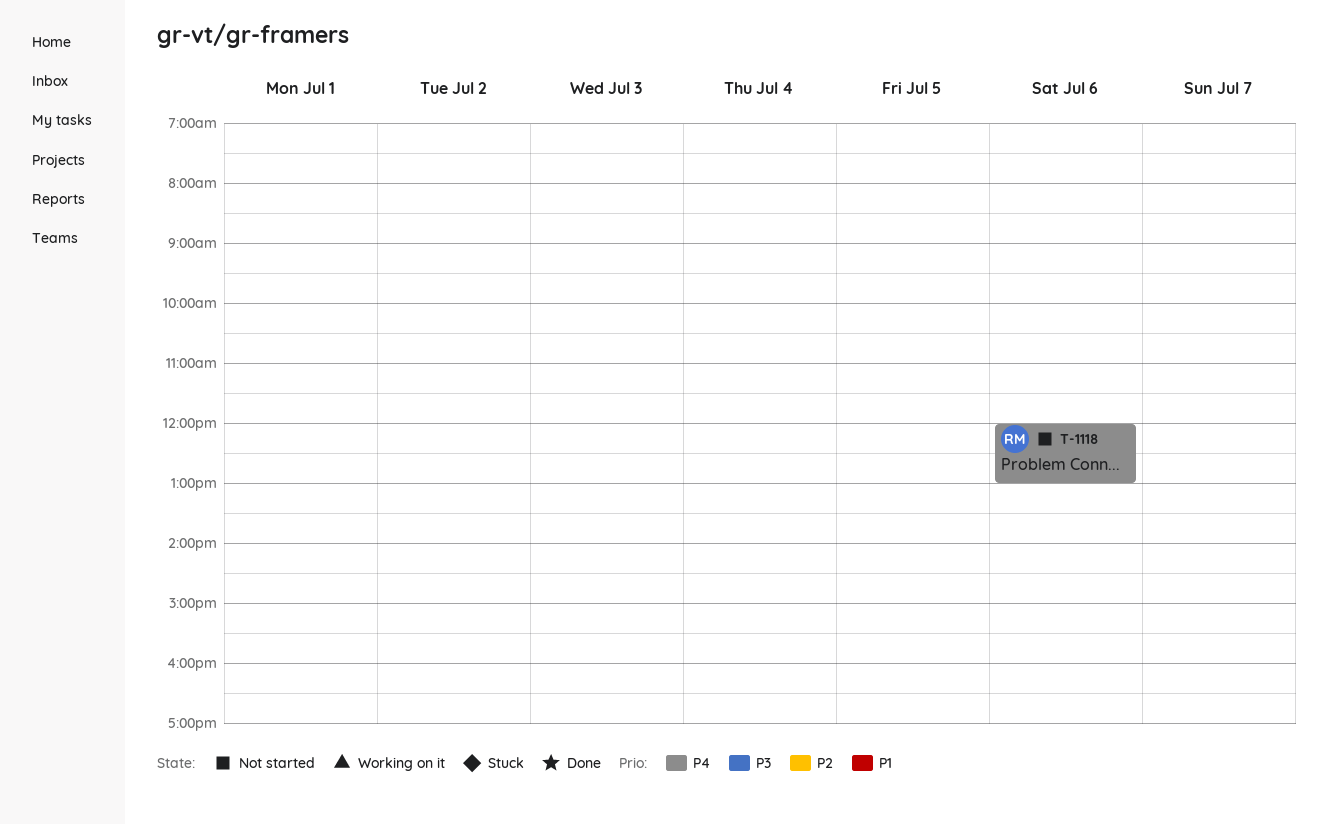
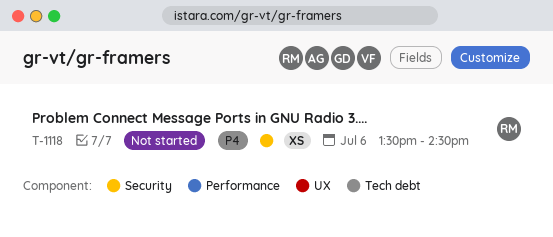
T-1118, begins: 12:00 -> 13:30
T-1118, ends: 13:00 -> 14:30

